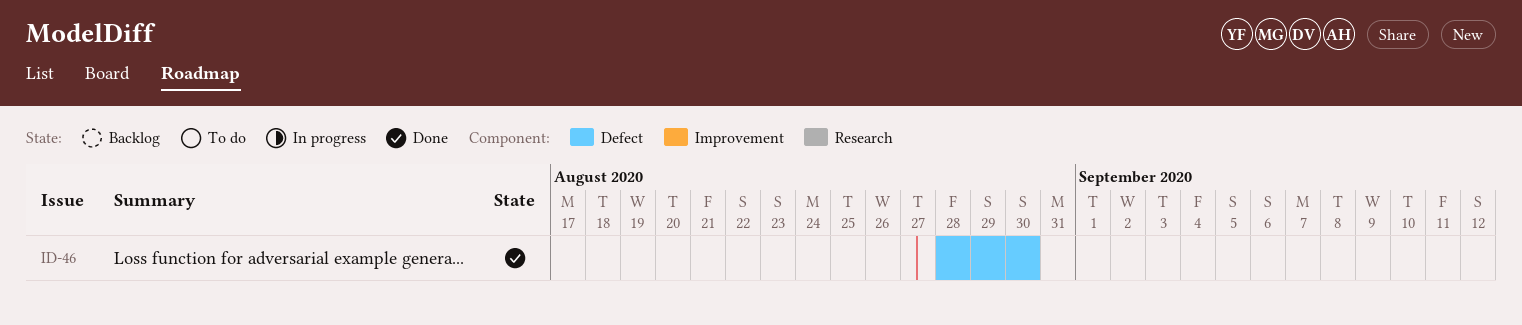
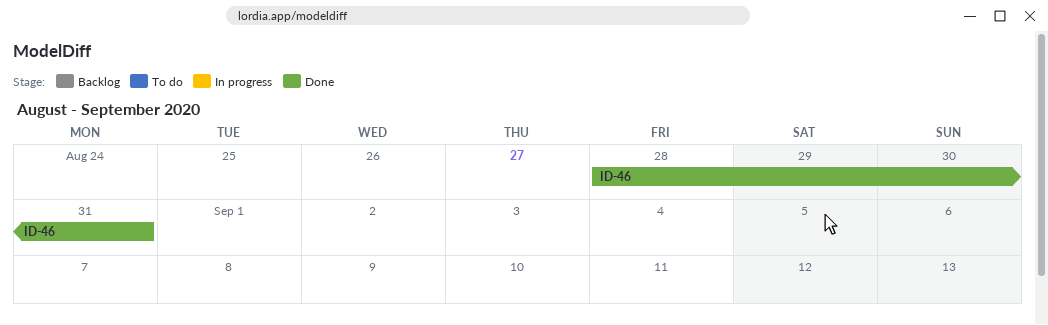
ID-46, due: Aug 30 -> Aug 31

